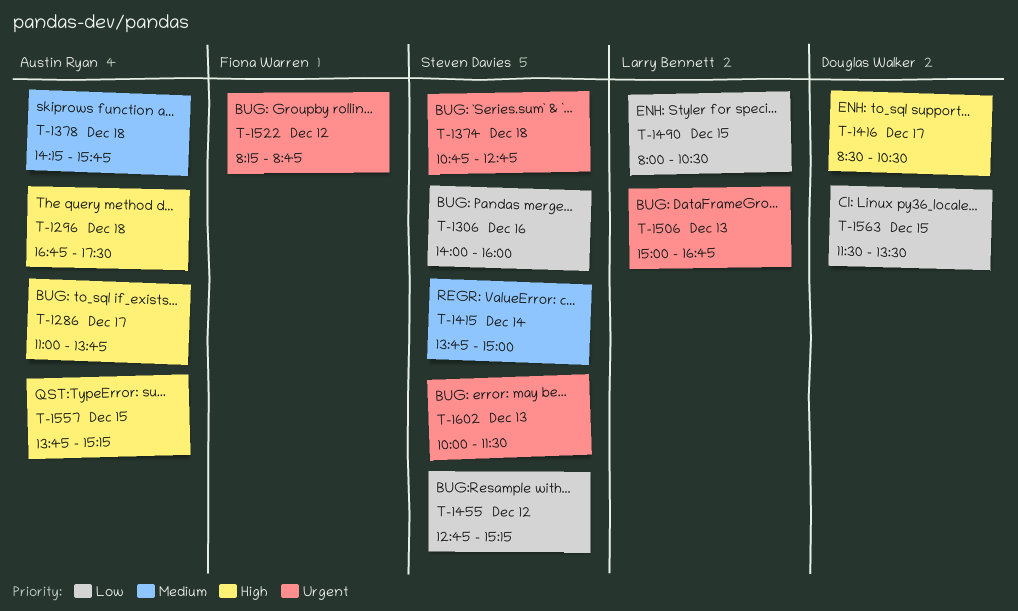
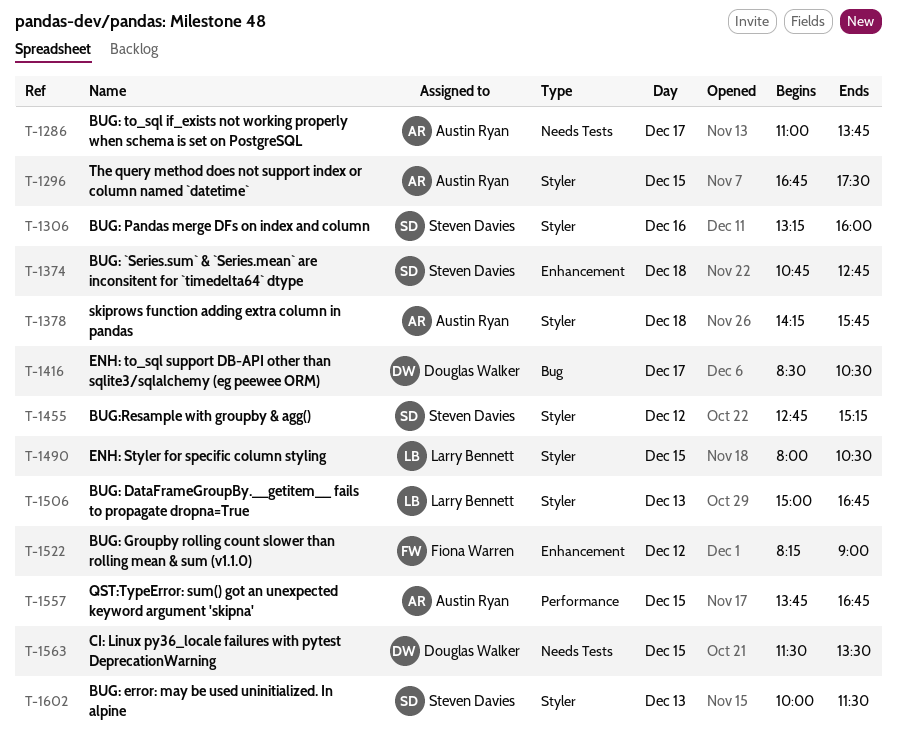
T-1296, day: Dec 18 -> Dec 15
T-1306, begins: 14:00 -> 13:15
T-1415: present -> none
T-1522, ends: 08:45 -> 09:00
T-1557, ends: 15:15 -> 16:45

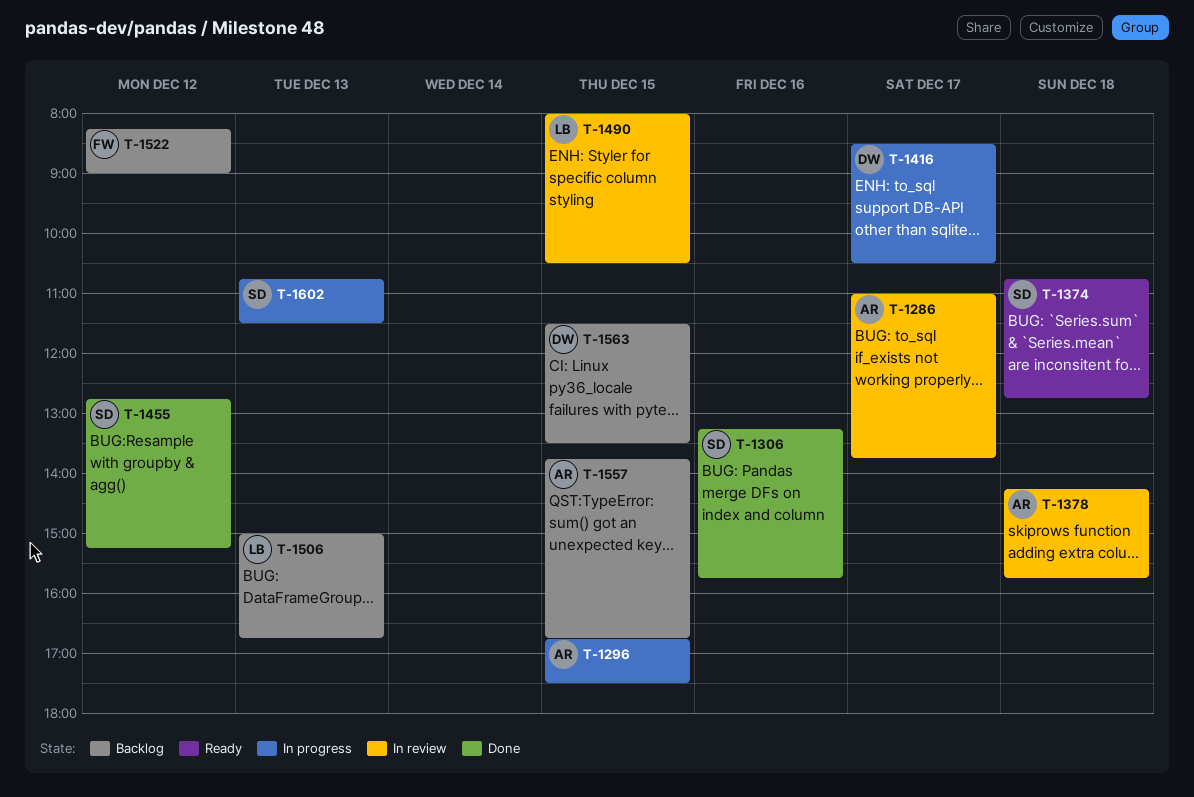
T-1306, ends: 16:00 -> 15:45
T-1602, begins: 10:00 -> 10:45

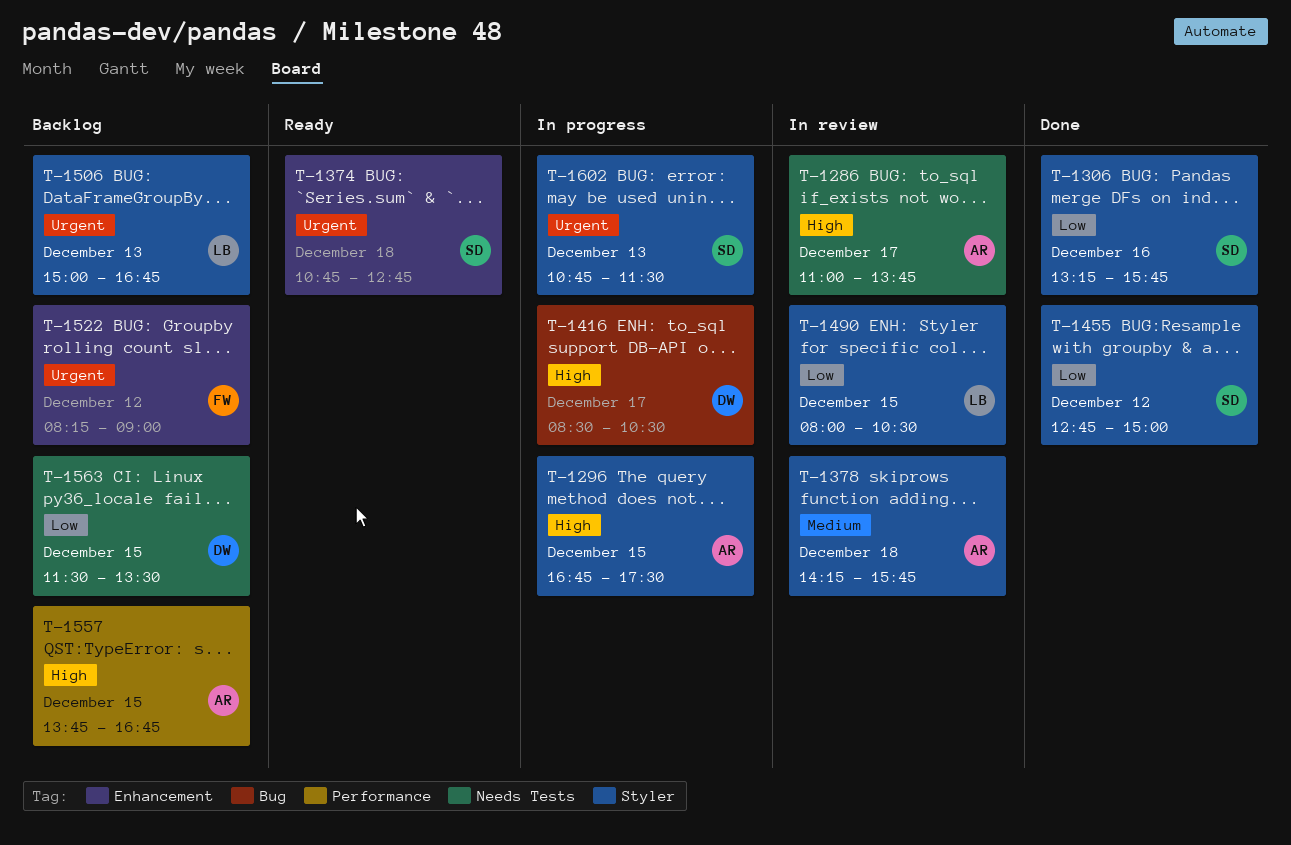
T-1455, ends: 15:15 -> 15:00

